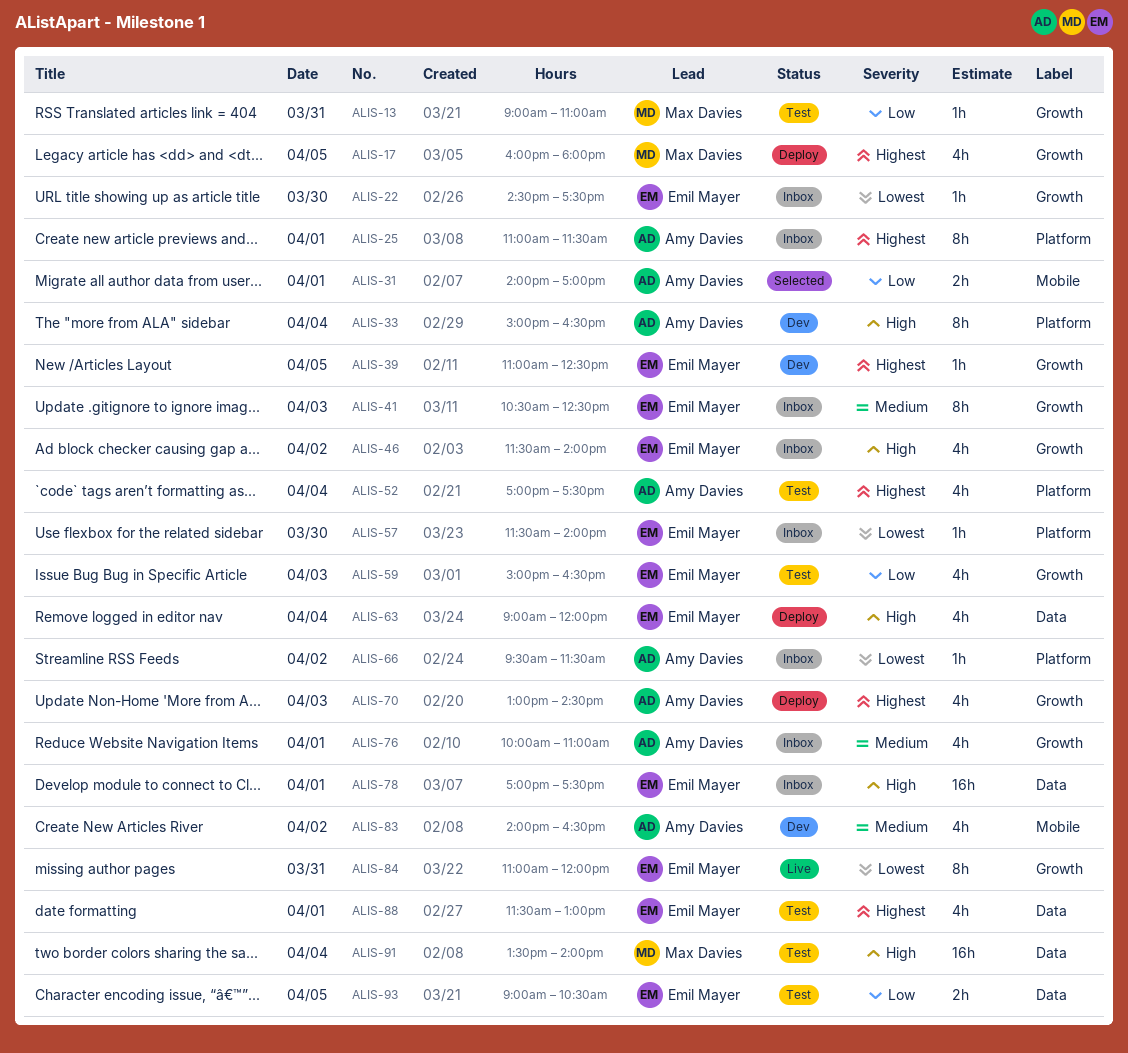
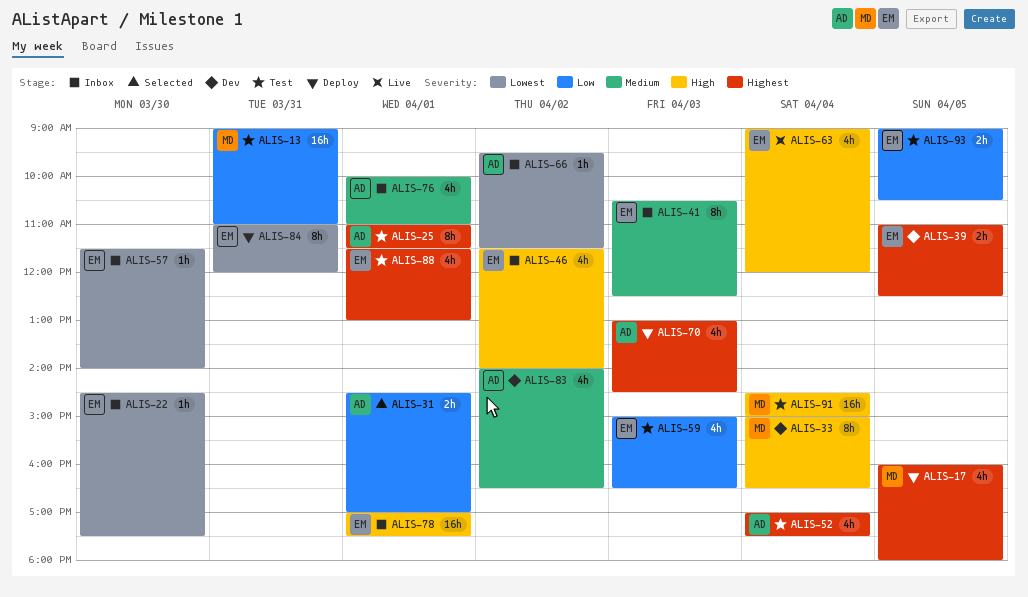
ALIS-13, estimate: 1h -> 16h
ALIS-25, status: Inbox -> Test
ALIS-31, begins: 14:00 -> 14:30
ALIS-33, owner: Amy Davies -> Max Davies
ALIS-39, estimate: 1h -> 2h
ALIS-63, status: Deploy -> Live
ALIS-84, status: Live -> Deploy
ALIS-91, begins: 13:30 -> 14:30
ALIS-91, ends: 14:00 -> 15:00

